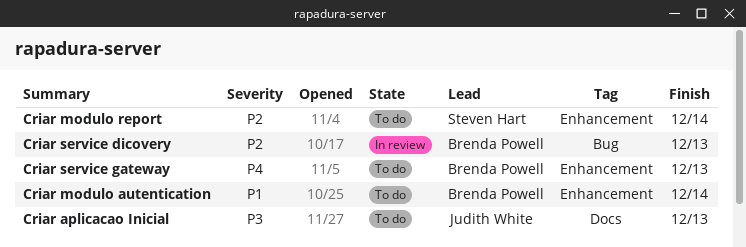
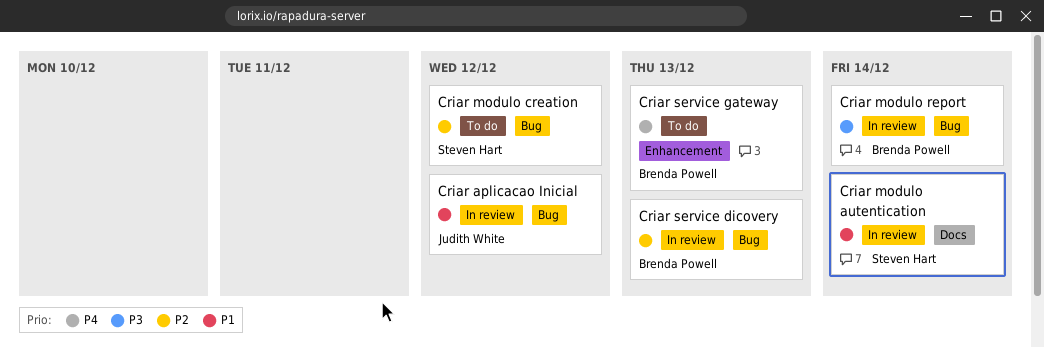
Criar aplicacao Inicial, status: To do -> In review
Criar aplicacao Inicial, priority: P3 -> P1
Criar aplicacao Inicial, label: Docs -> Bug
Criar aplicacao Inicial, due: Dec 13 -> Dec 12
Criar modulo autentication, status: To do -> In review
Criar modulo autentication, owner: Brenda Powell -> Steven Hart
Criar modulo autentication, label: Enhancement -> Docs
Criar modulo creation: none -> present
Criar modulo report, status: To do -> In review
Criar modulo report, owner: Steven Hart -> Brenda Powell
Criar modulo report, priority: P2 -> P3
Criar modulo report, label: Enhancement -> Bug

